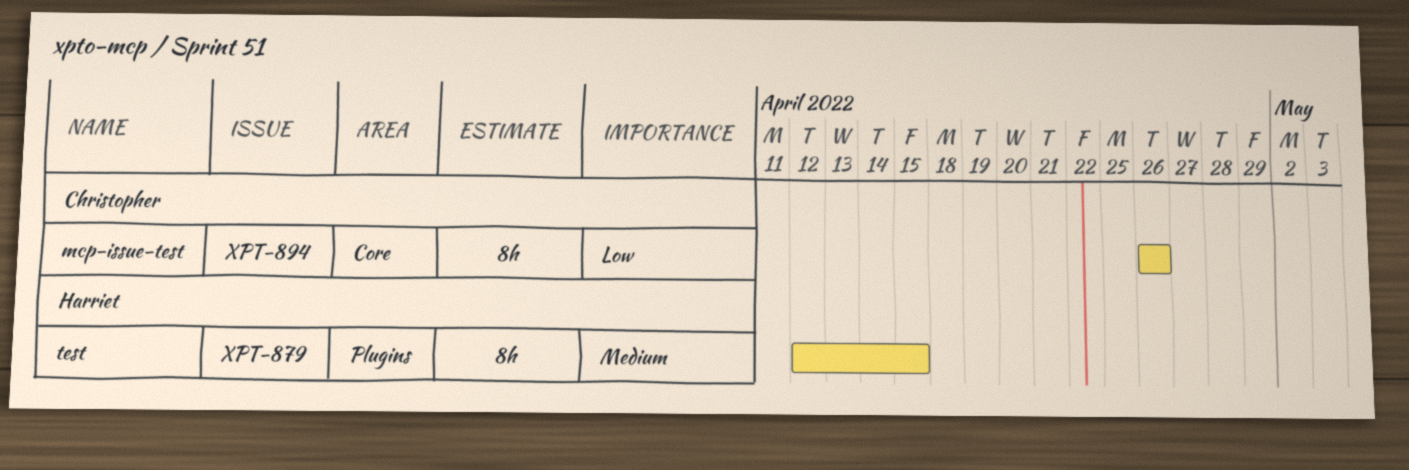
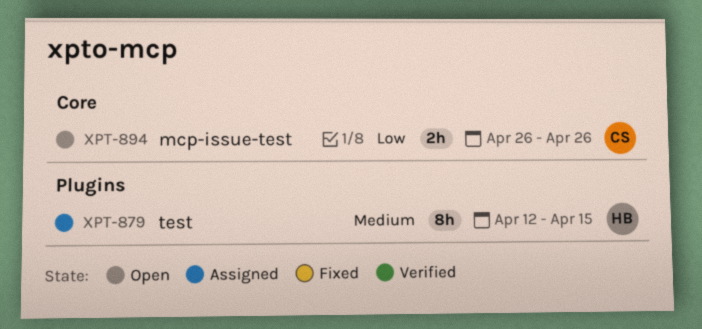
XPT-894, estimate: 8h -> 2h

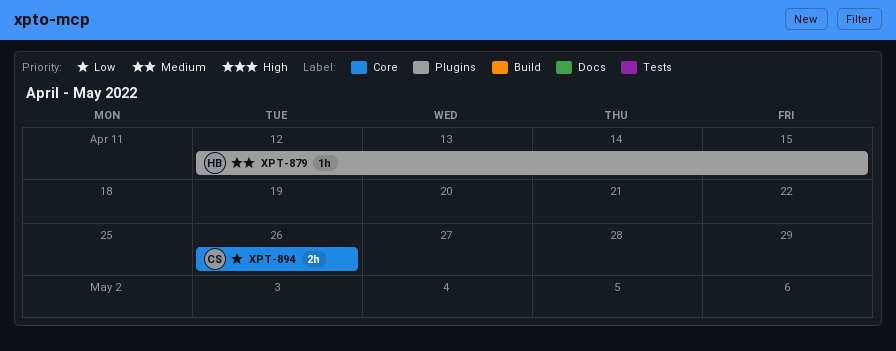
XPT-879, estimate: 8h -> 1h

